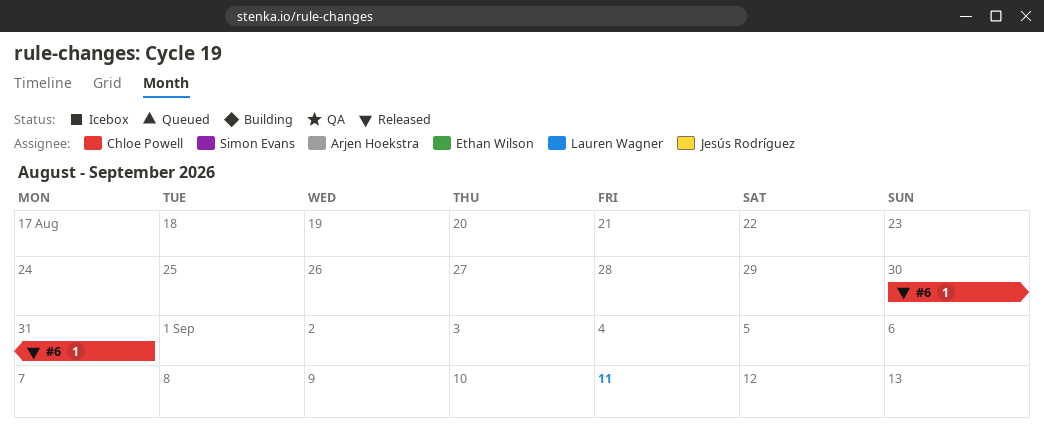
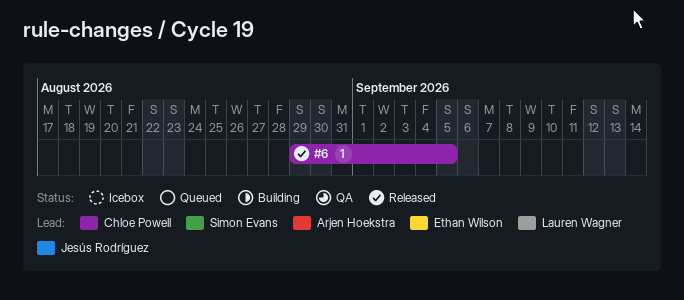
#6, start: Aug 30 -> Aug 29
#6, due: Aug 31 -> Sep 5

